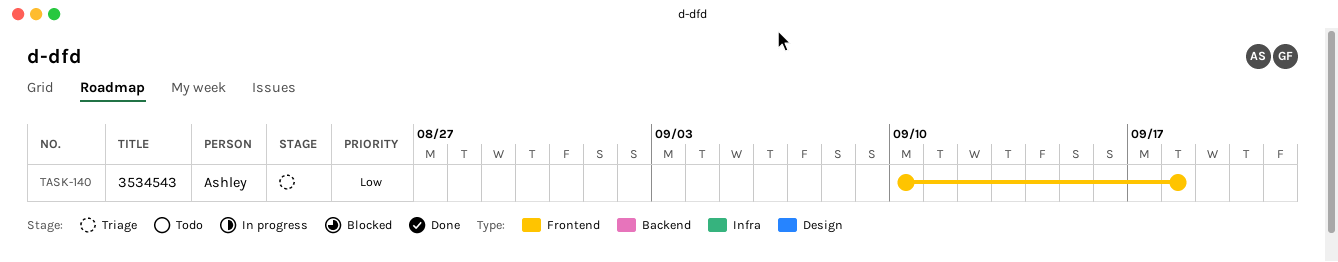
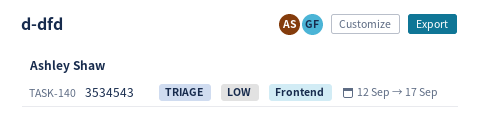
TASK-140, start: Sep 10 -> Sep 12
TASK-140, due: Sep 18 -> Sep 17

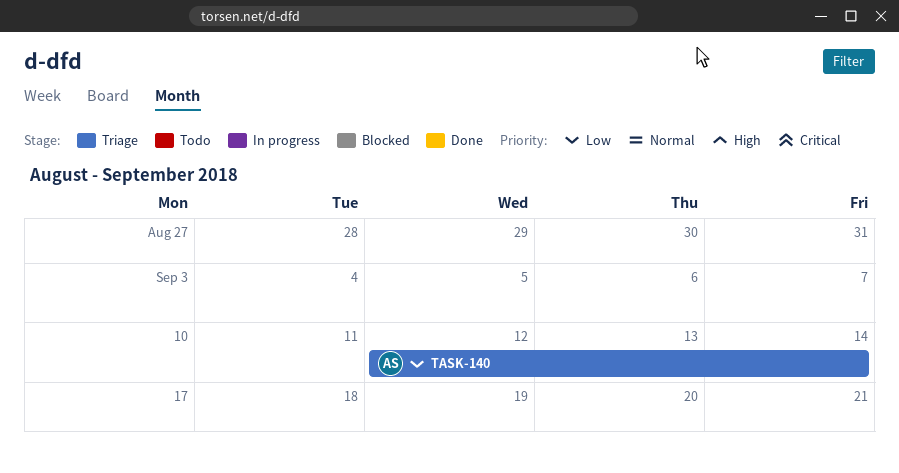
TASK-140, due: Sep 17 -> Sep 14

